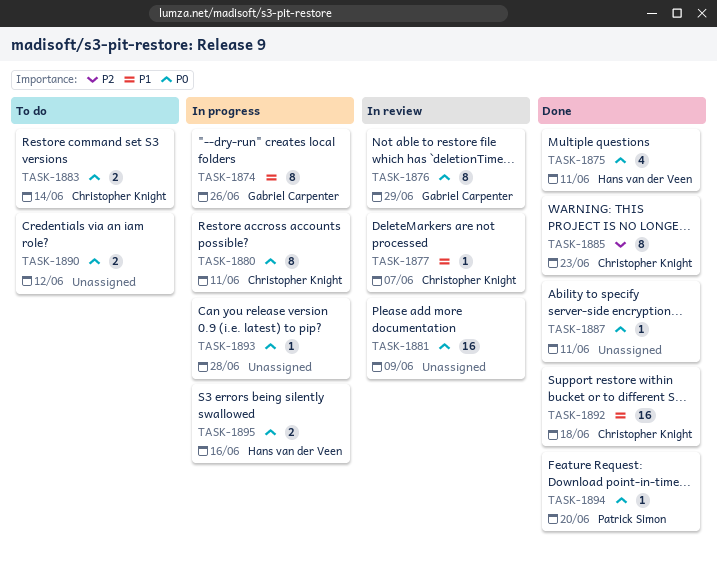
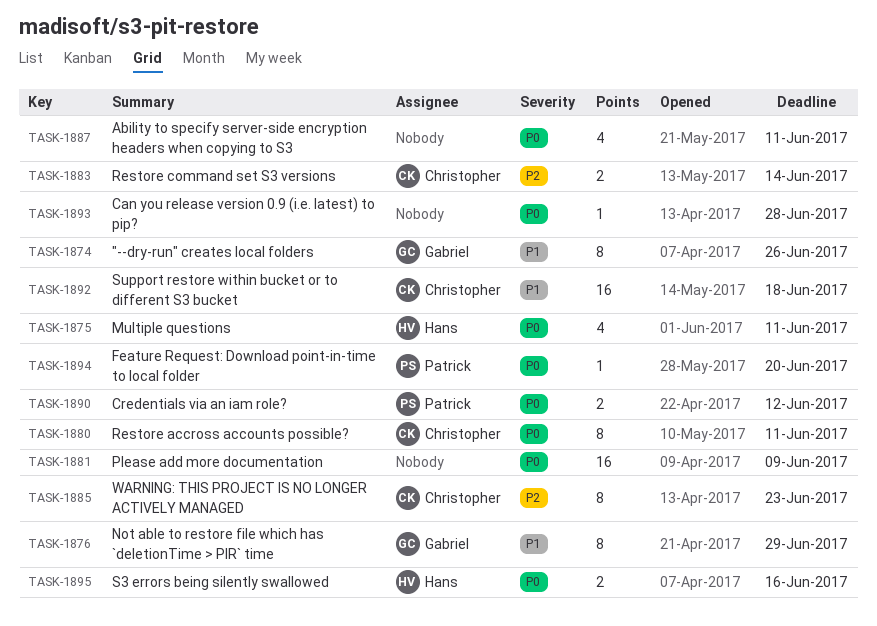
TASK-1876, priority: P0 -> P1
TASK-1877: present -> none
TASK-1883, priority: P0 -> P2
TASK-1887, estimate: 1 -> 4
TASK-1890, owner: none -> Patrick Simon

